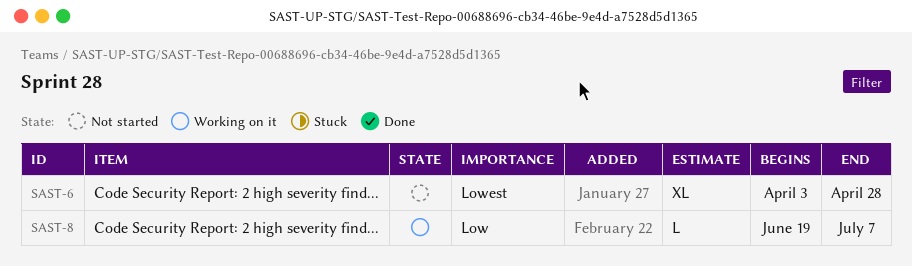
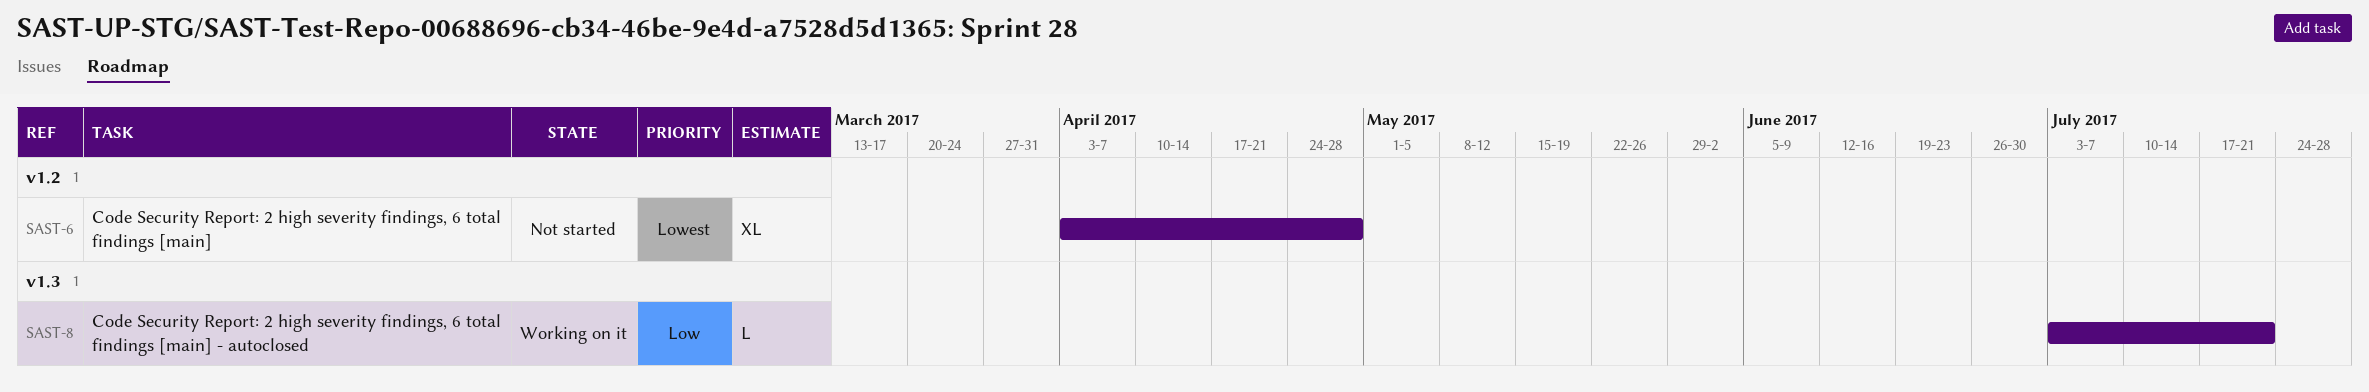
SAST-8, start: Jun 19 -> Jul 3
SAST-8, due: Jul 7 -> Jul 21

